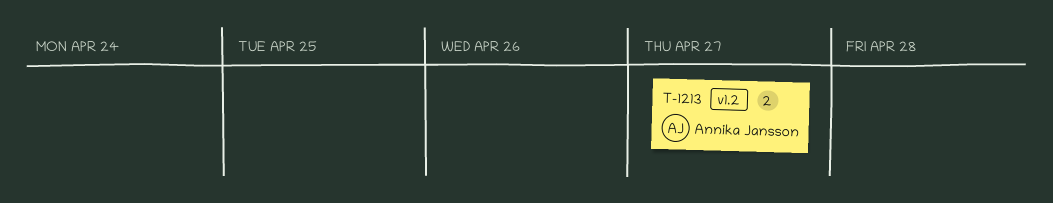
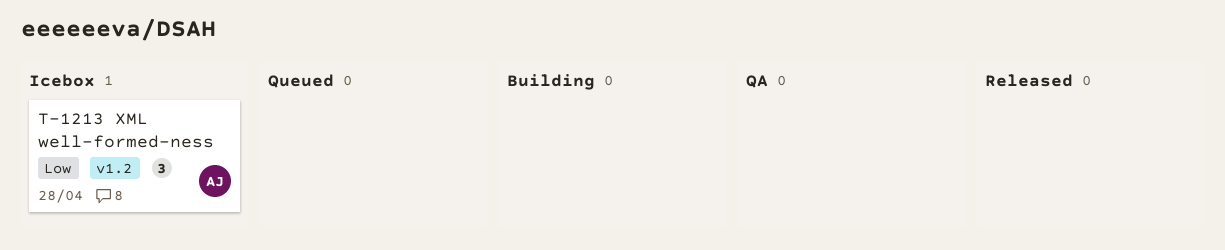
T-1213, estimate: 2 -> 3
T-1213, due: Apr 27 -> Apr 28

